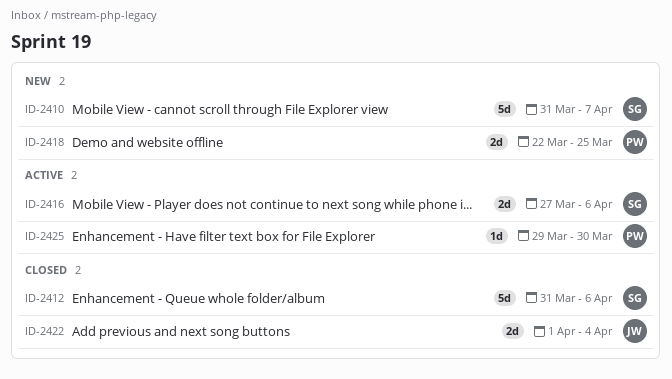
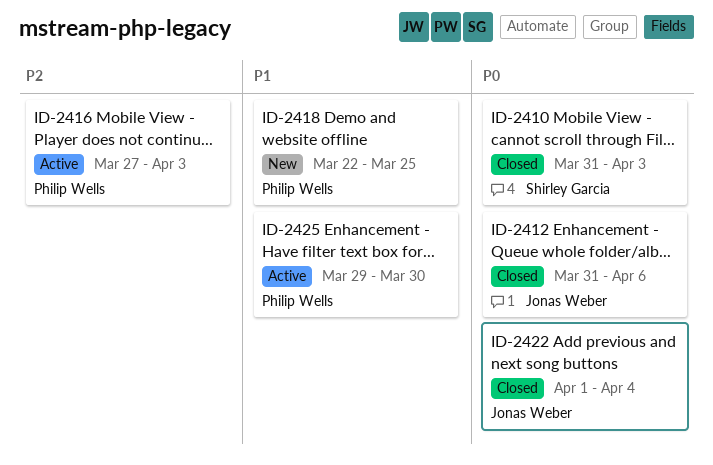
ID-2410, status: New -> Closed
ID-2410, due: Apr 7 -> Apr 3
ID-2412, owner: Shirley Garcia -> Jonas Weber
ID-2416, owner: Shirley Garcia -> Philip Wells
ID-2416, due: Apr 6 -> Apr 3

